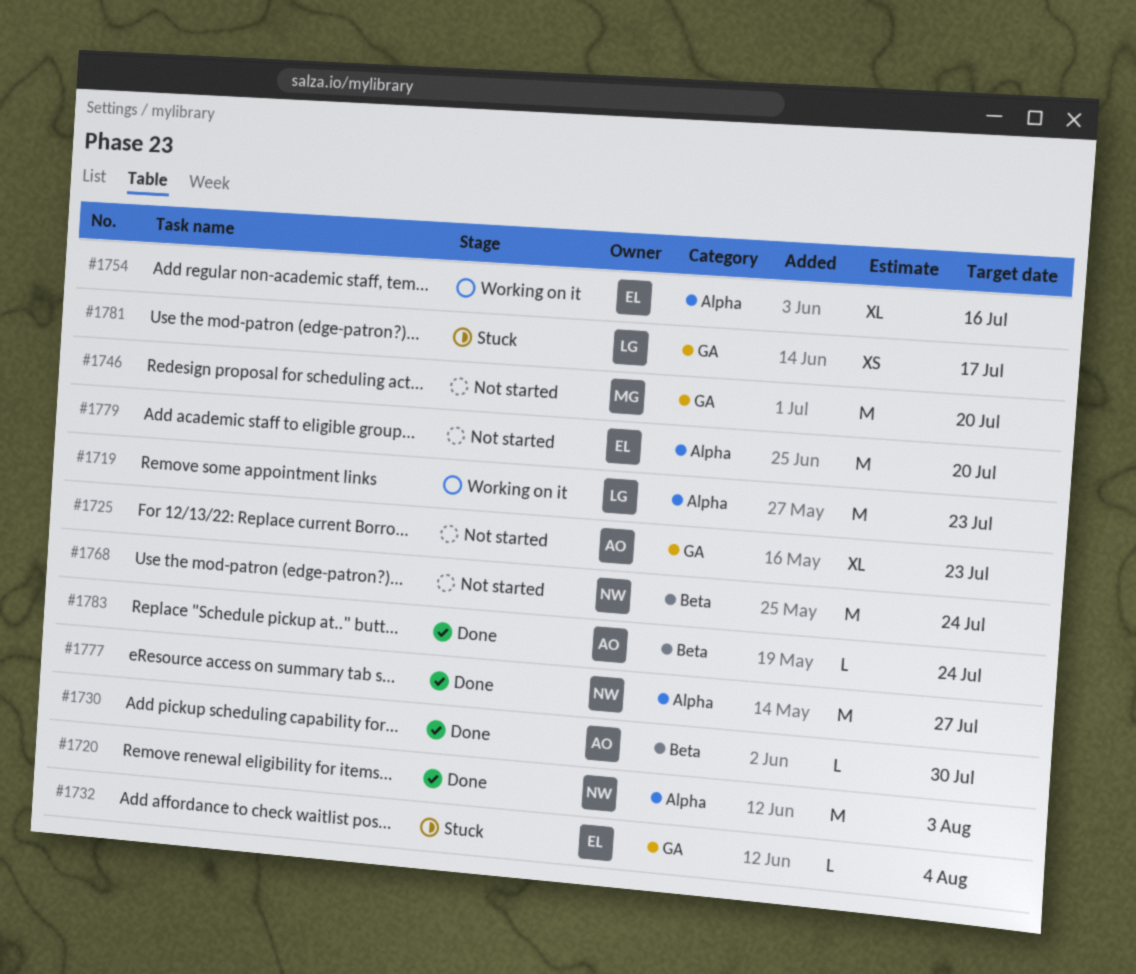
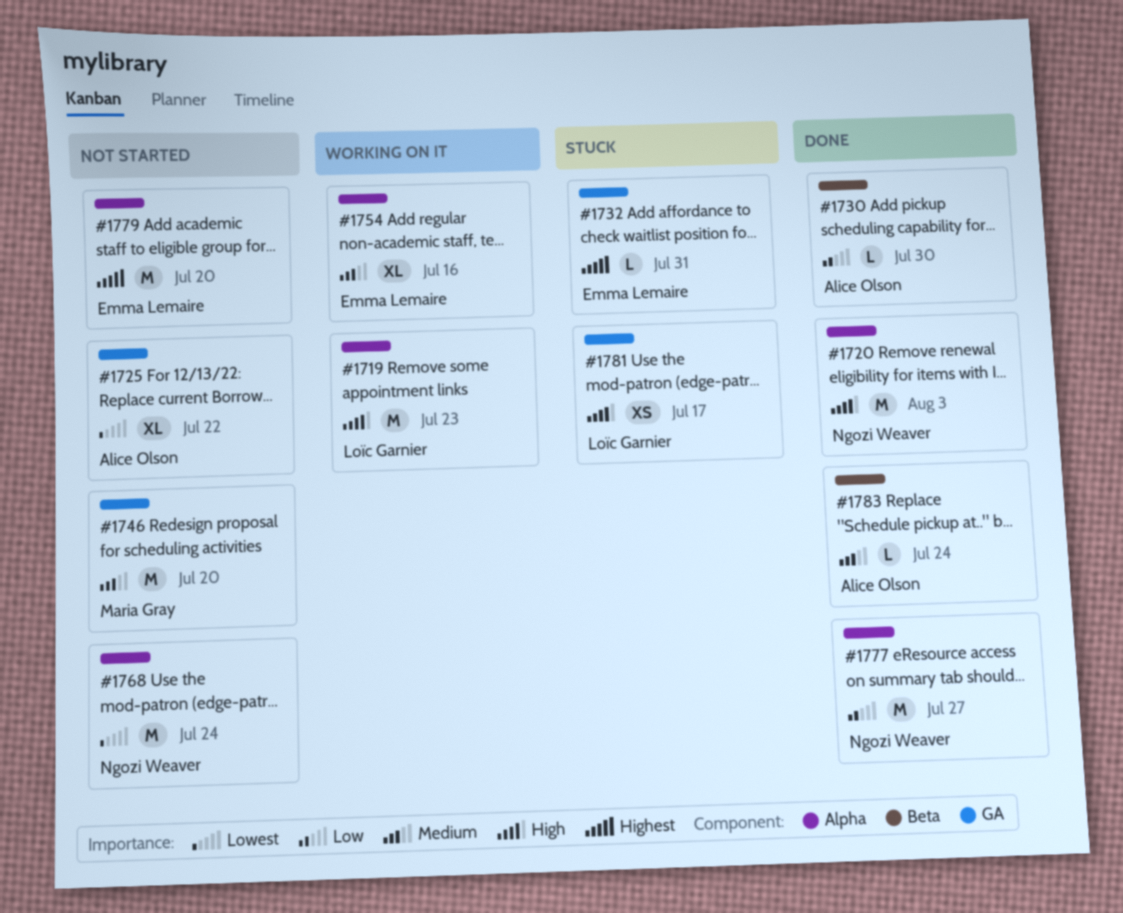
#1725, due: Jul 23 -> Jul 22
#1732, due: Aug 4 -> Jul 31
#1768, label: Beta -> Alpha

